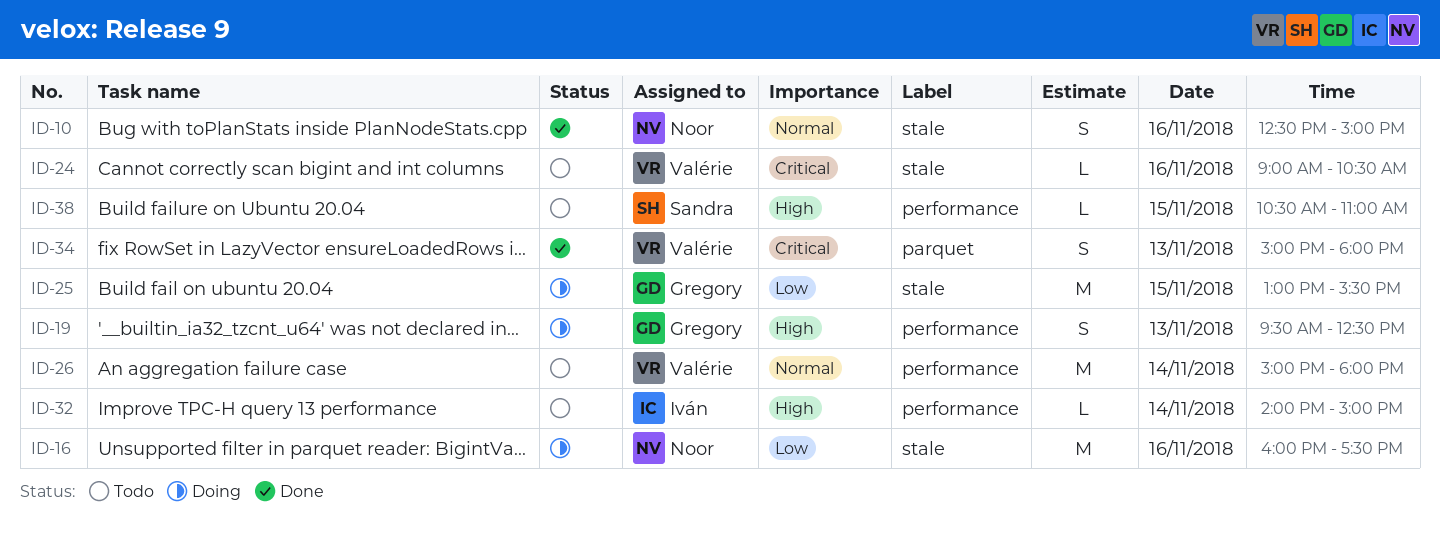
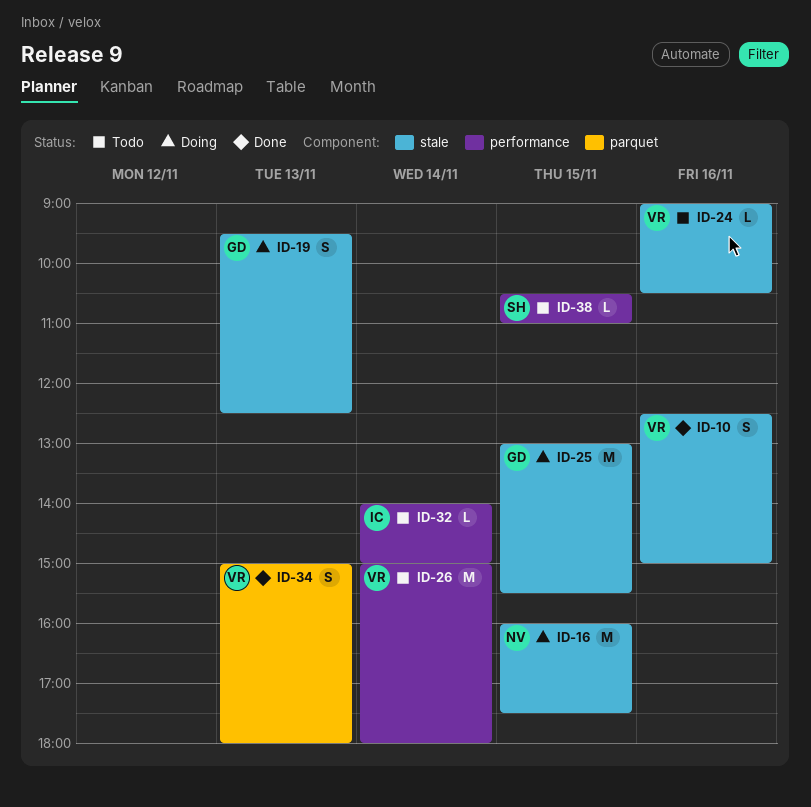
ID-10, owner: Noor -> Valérie
ID-16, day: Nov 16 -> Nov 15
ID-19, label: performance -> stale

